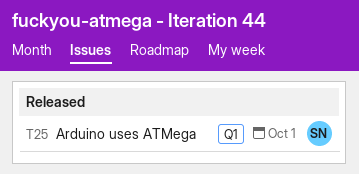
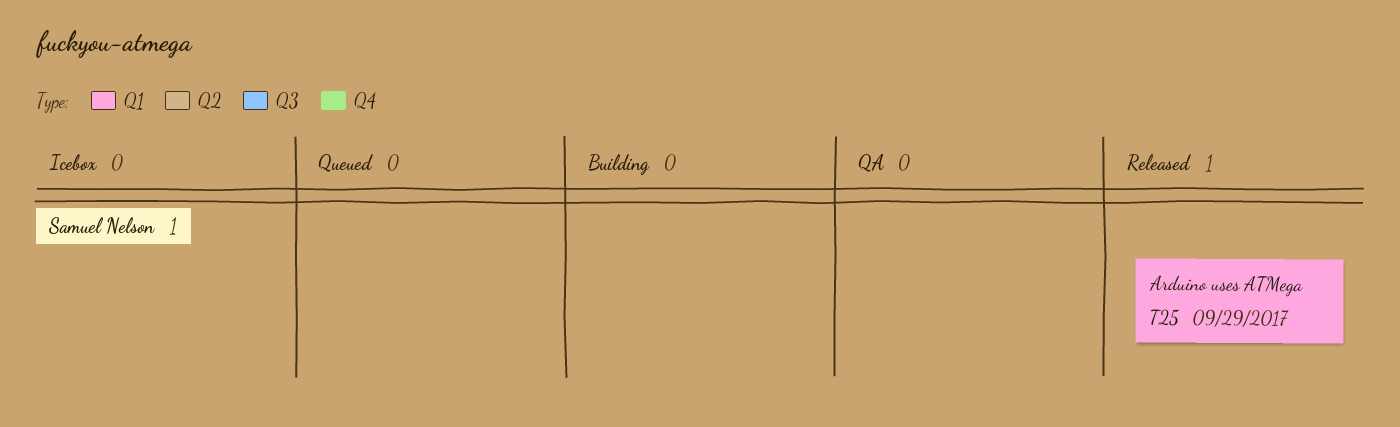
T25, due: Oct 1 -> Sep 29

